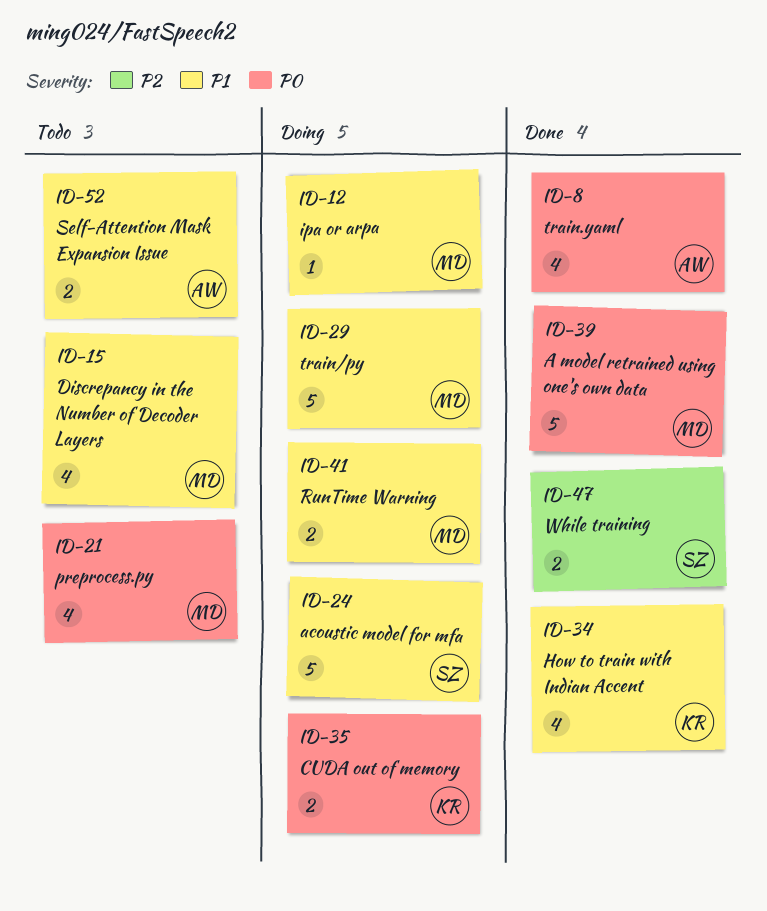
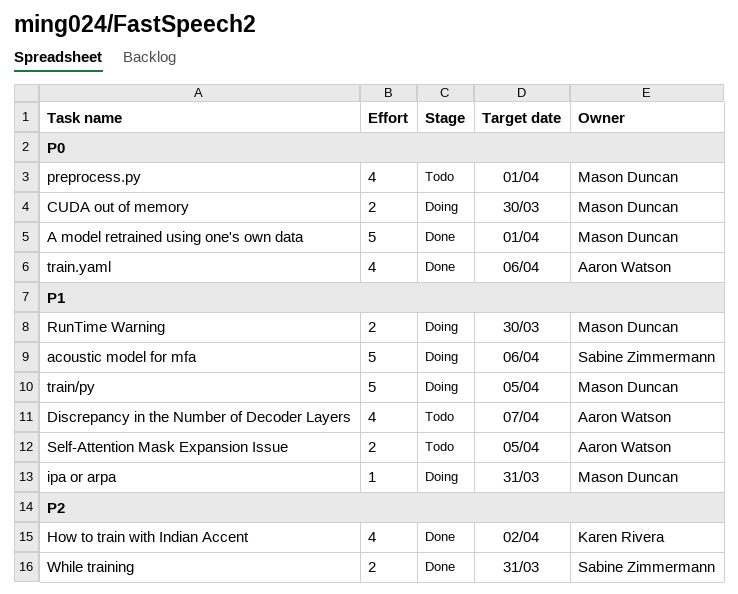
CUDA out of memory, owner: Karen Rivera -> Mason Duncan
Discrepancy in the Number of Decoder Layers, owner: Mason Duncan -> Aaron Watson
How to train with Indian Accent, priority: P1 -> P2

